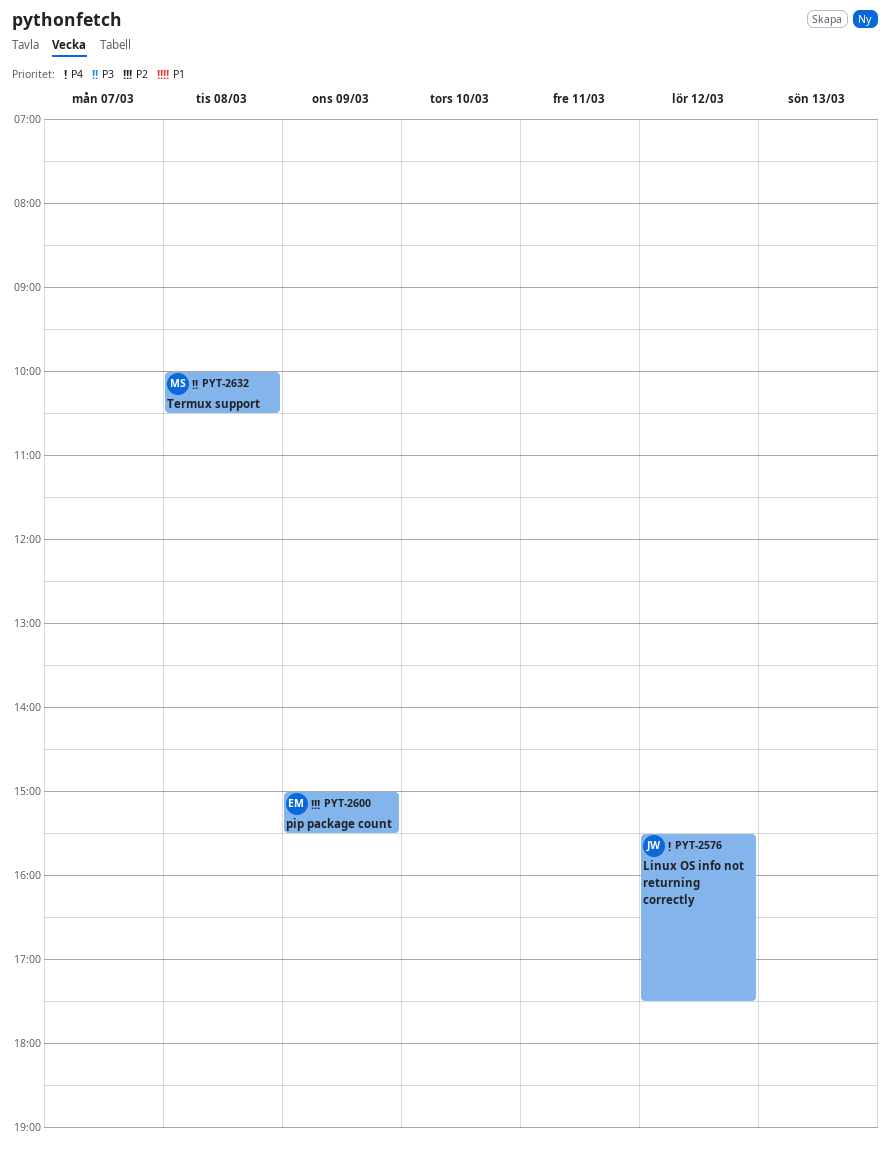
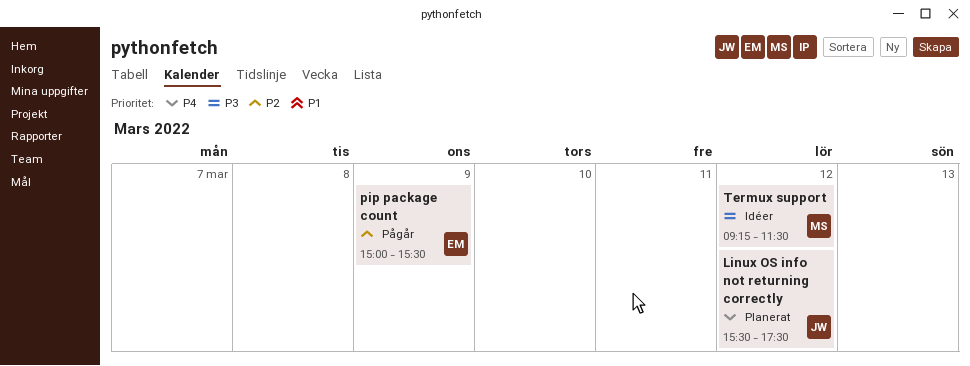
Termux support, day: Mar 8 -> Mar 12
Termux support, begins: 10:00 -> 09:15
Termux support, ends: 10:30 -> 11:30

